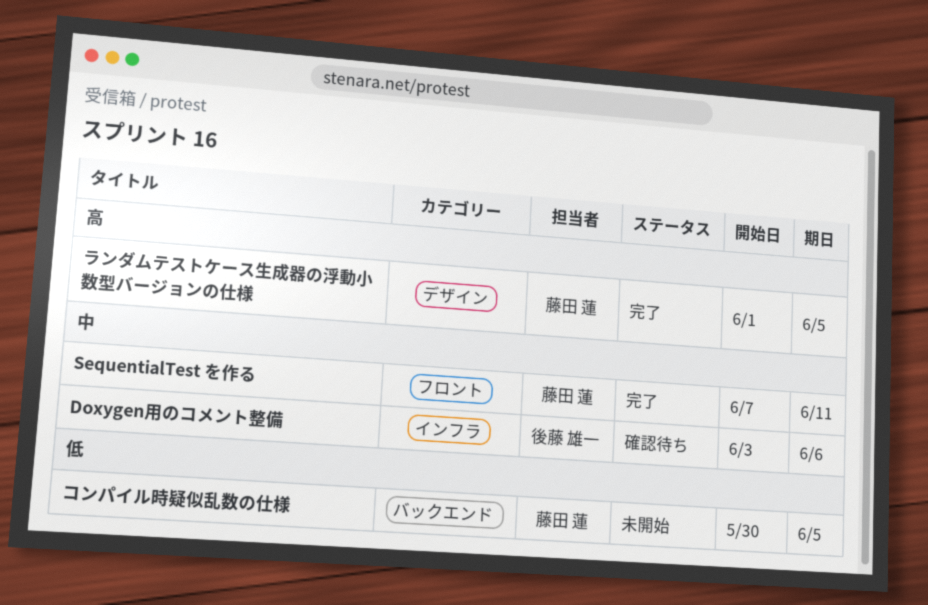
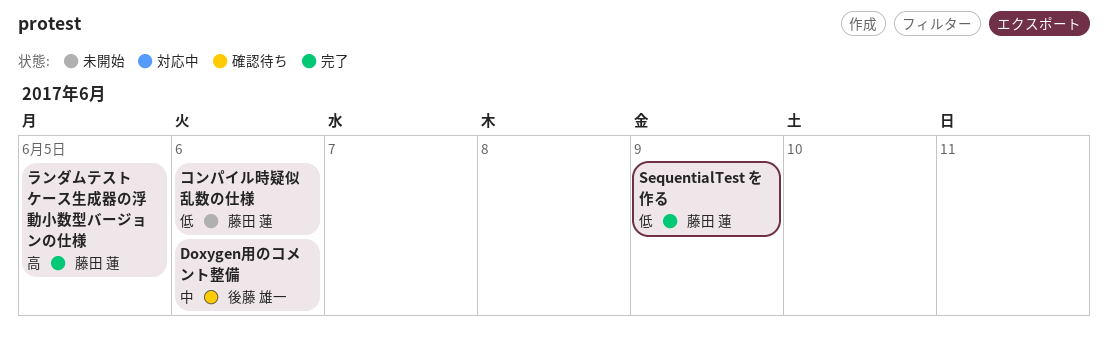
SequentialTest を作る, priority: 中 -> 低
SequentialTest を作る, due: Jun 11 -> Jun 9
コンパイル時疑似乱数の仕様, due: Jun 5 -> Jun 6

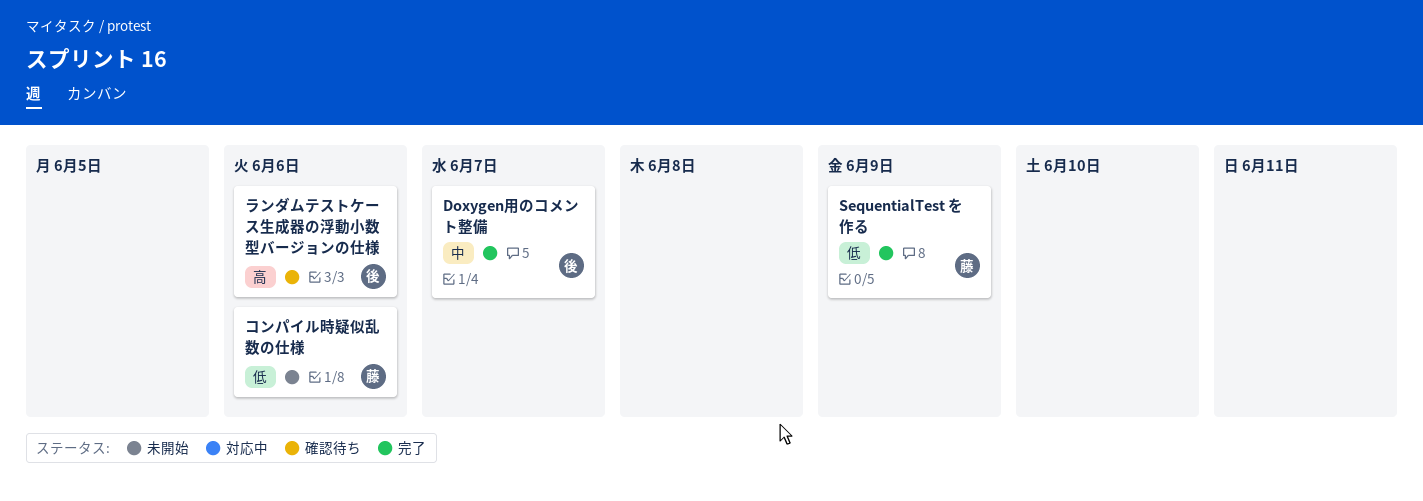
Doxygen用のコメント整備, status: 確認待ち -> 完了
Doxygen用のコメント整備, due: Jun 6 -> Jun 7
ランダムテストケース生成器の浮動小数型バージョンの仕様, status: 完了 -> 確認待ち
ランダムテストケース生成器の浮動小数型バージョンの仕様, owner: 藤田 蓮 -> 後藤 雄一
ランダムテストケース生成器の浮動小数型バージョンの仕様, due: Jun 5 -> Jun 6

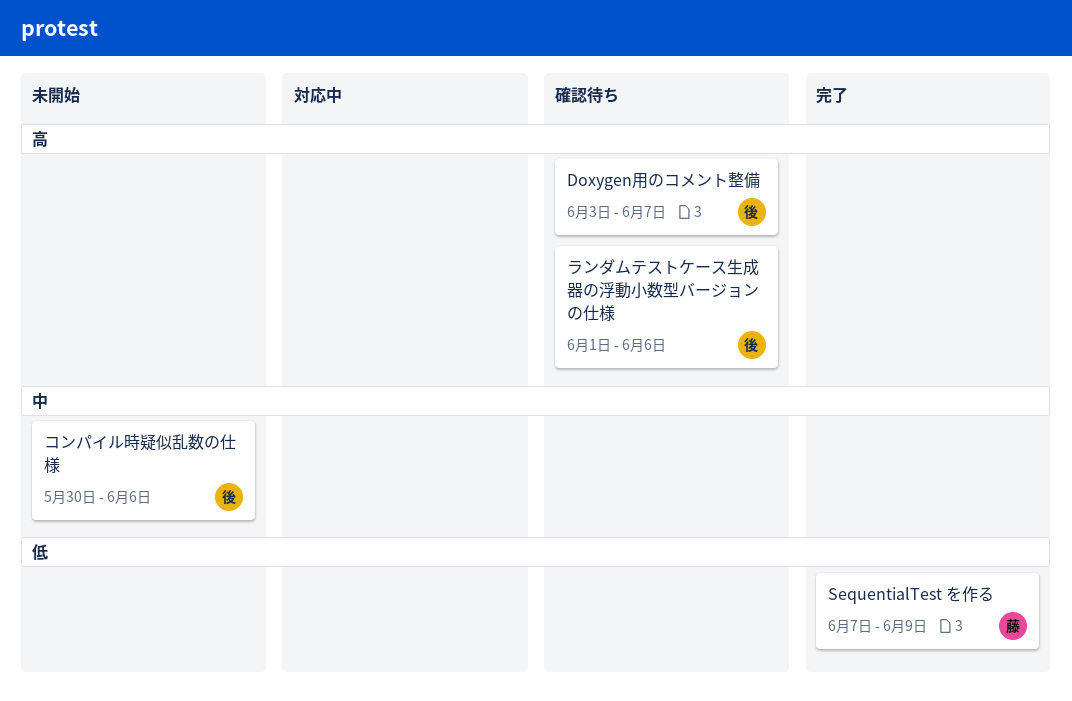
Doxygen用のコメント整備, status: 完了 -> 確認待ち
Doxygen用のコメント整備, priority: 中 -> 高
コンパイル時疑似乱数の仕様, owner: 藤 -> 後
コンパイル時疑似乱数の仕様, priority: 低 -> 中

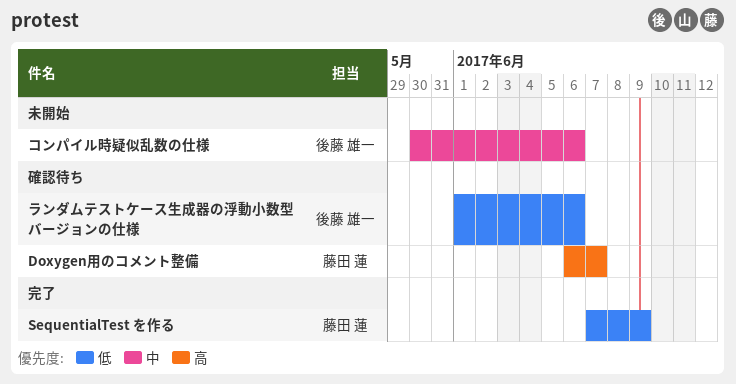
Doxygen用のコメント整備, owner: 後藤 雄一 -> 藤田 蓮
Doxygen用のコメント整備, start: Jun 3 -> Jun 6
ランダムテストケース生成器の浮動小数型バージョンの仕様, priority: 高 -> 低

